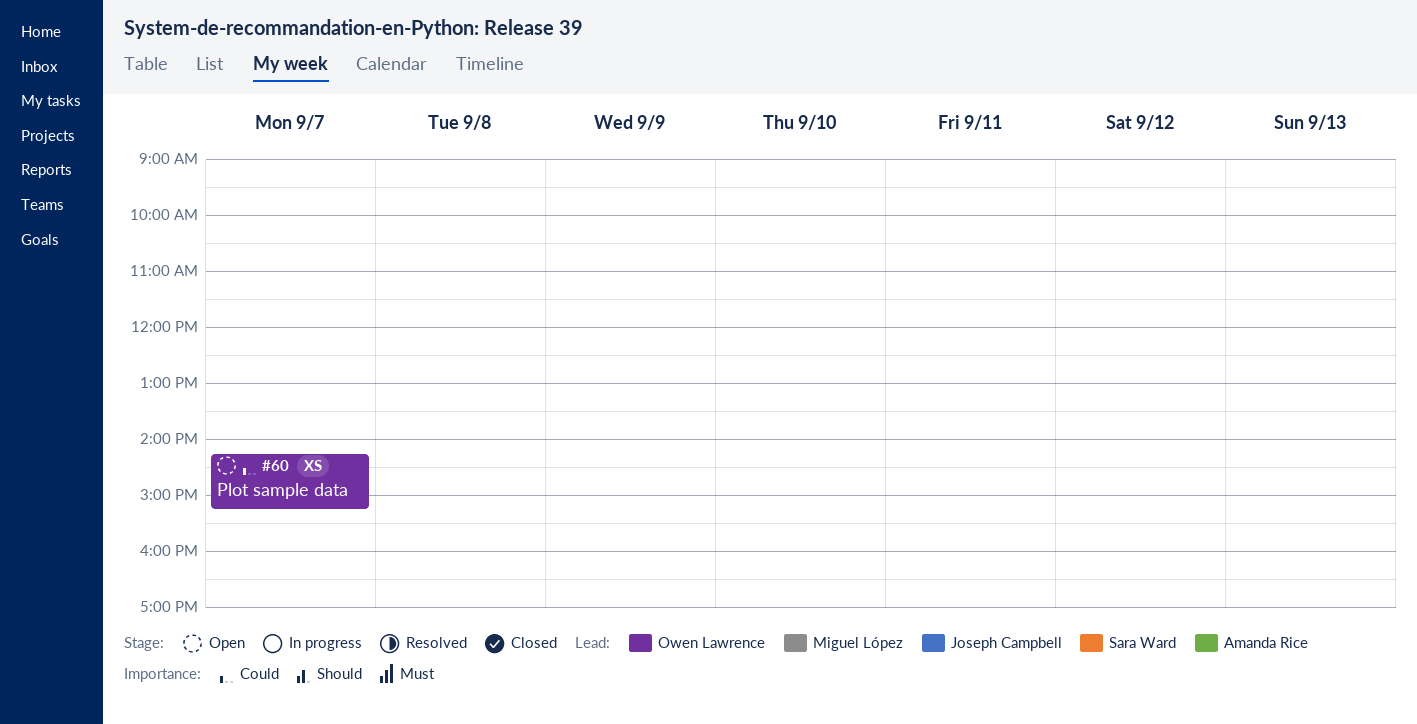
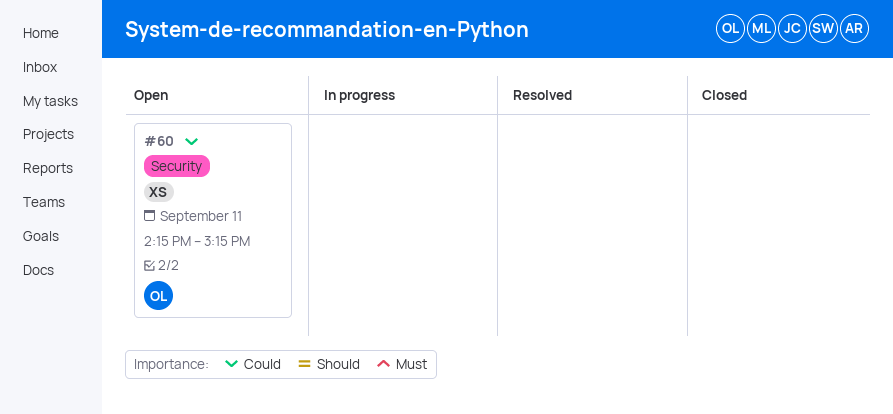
#60, day: Sep 7 -> Sep 11

